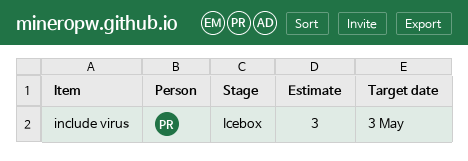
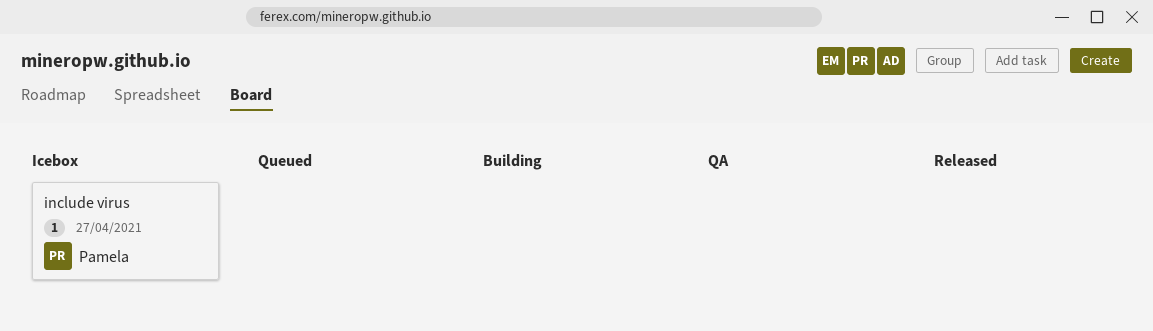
include virus, estimate: 3 -> 1
include virus, due: May 3 -> Apr 27

